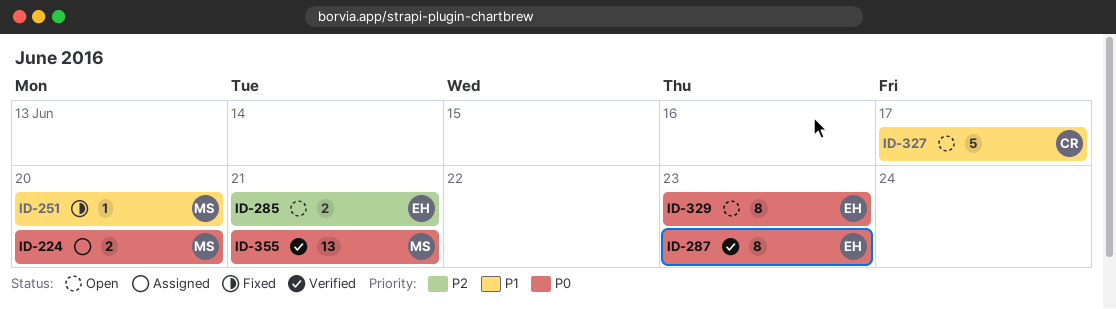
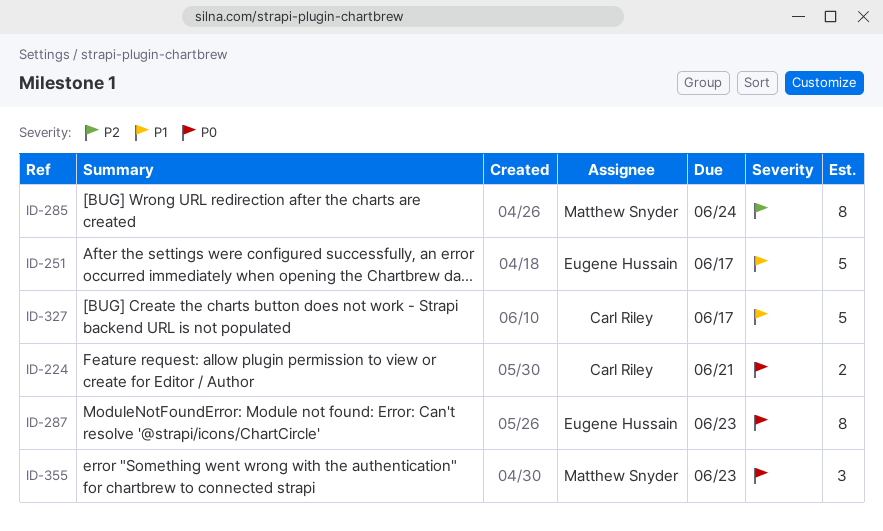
ID-224, owner: Matthew Snyder -> Carl Riley
ID-224, due: Jun 20 -> Jun 21
ID-251, owner: Matthew Snyder -> Eugene Hussain
ID-251, estimate: 1 -> 5
ID-251, due: Jun 20 -> Jun 17
ID-285, owner: Eugene Hussain -> Matthew Snyder
ID-285, estimate: 2 -> 8
ID-285, due: Jun 21 -> Jun 24
ID-329: present -> none
ID-355, estimate: 13 -> 3
ID-355, due: Jun 21 -> Jun 23

